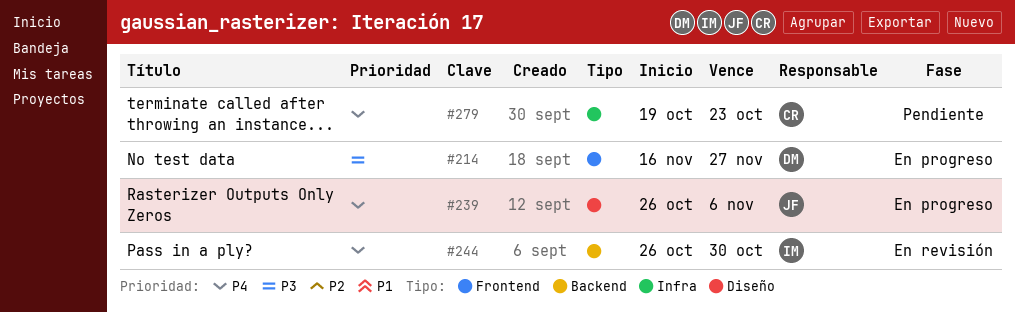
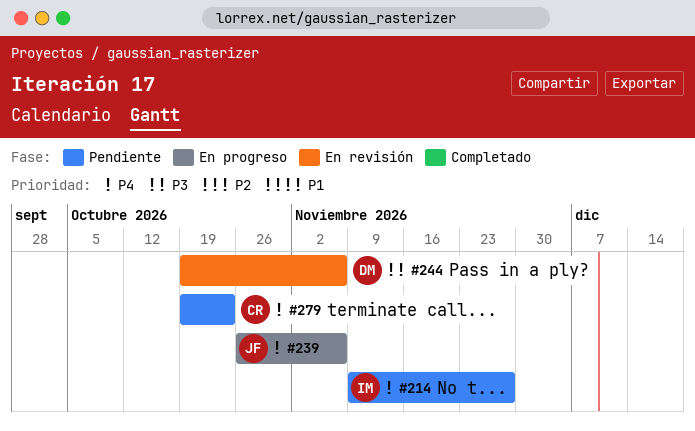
#214, status: En progreso -> Pendiente
#214, owner: DM -> IM
#214, priority: P3 -> P4
#214, start: Nov 16 -> Nov 9
#244, owner: IM -> DM
#244, priority: P4 -> P3
#244, start: Oct 26 -> Oct 19
#244, due: Oct 30 -> Nov 6

